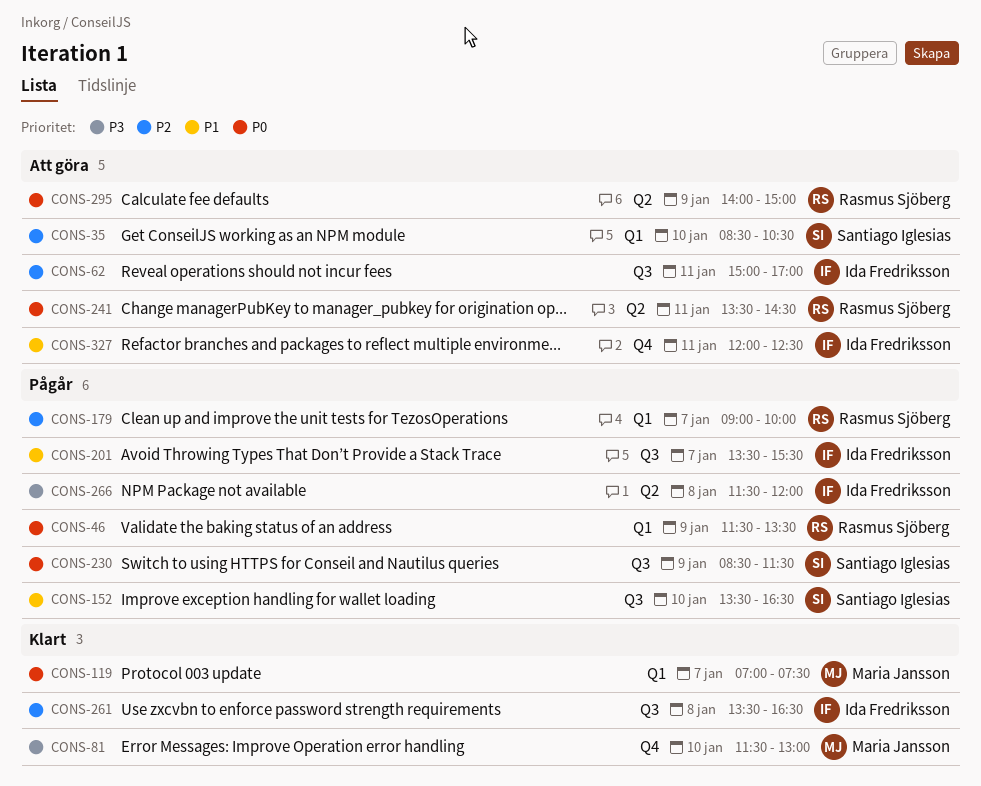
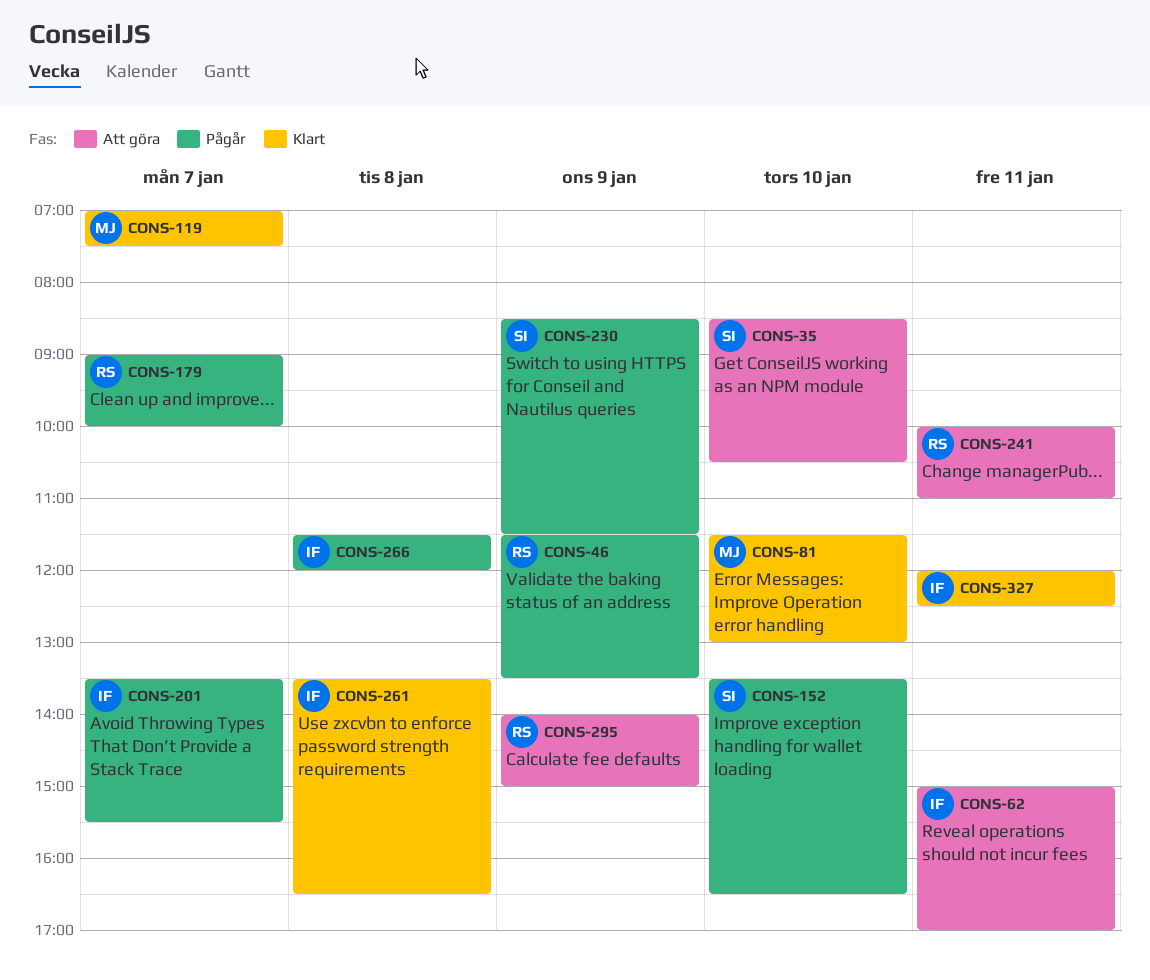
CONS-241, begins: 13:30 -> 10:00
CONS-241, ends: 14:30 -> 11:00
CONS-327, status: Att göra -> Klart

